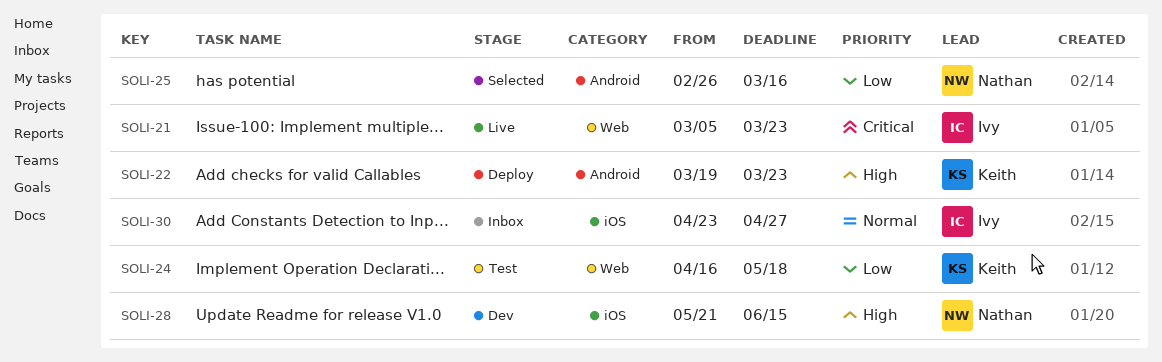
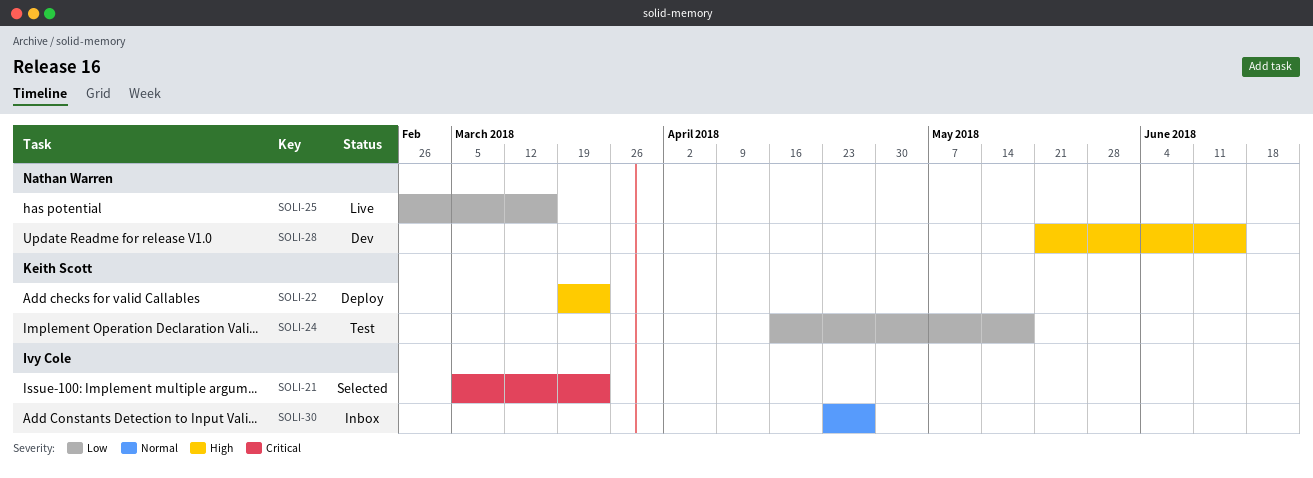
SOLI-21, status: Live -> Selected
SOLI-25, status: Selected -> Live

